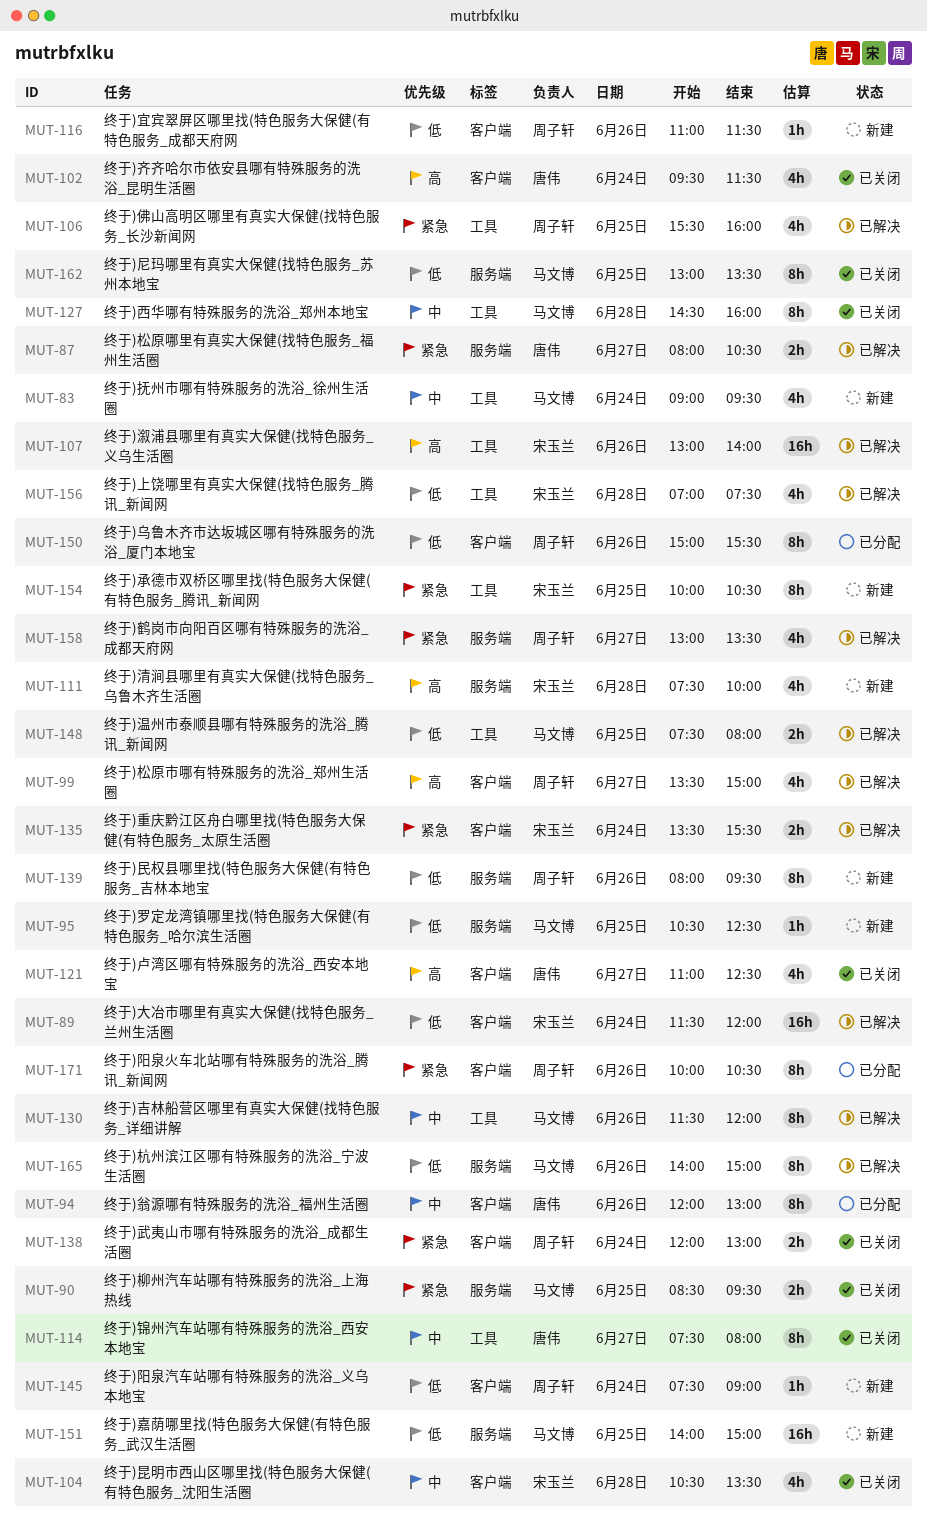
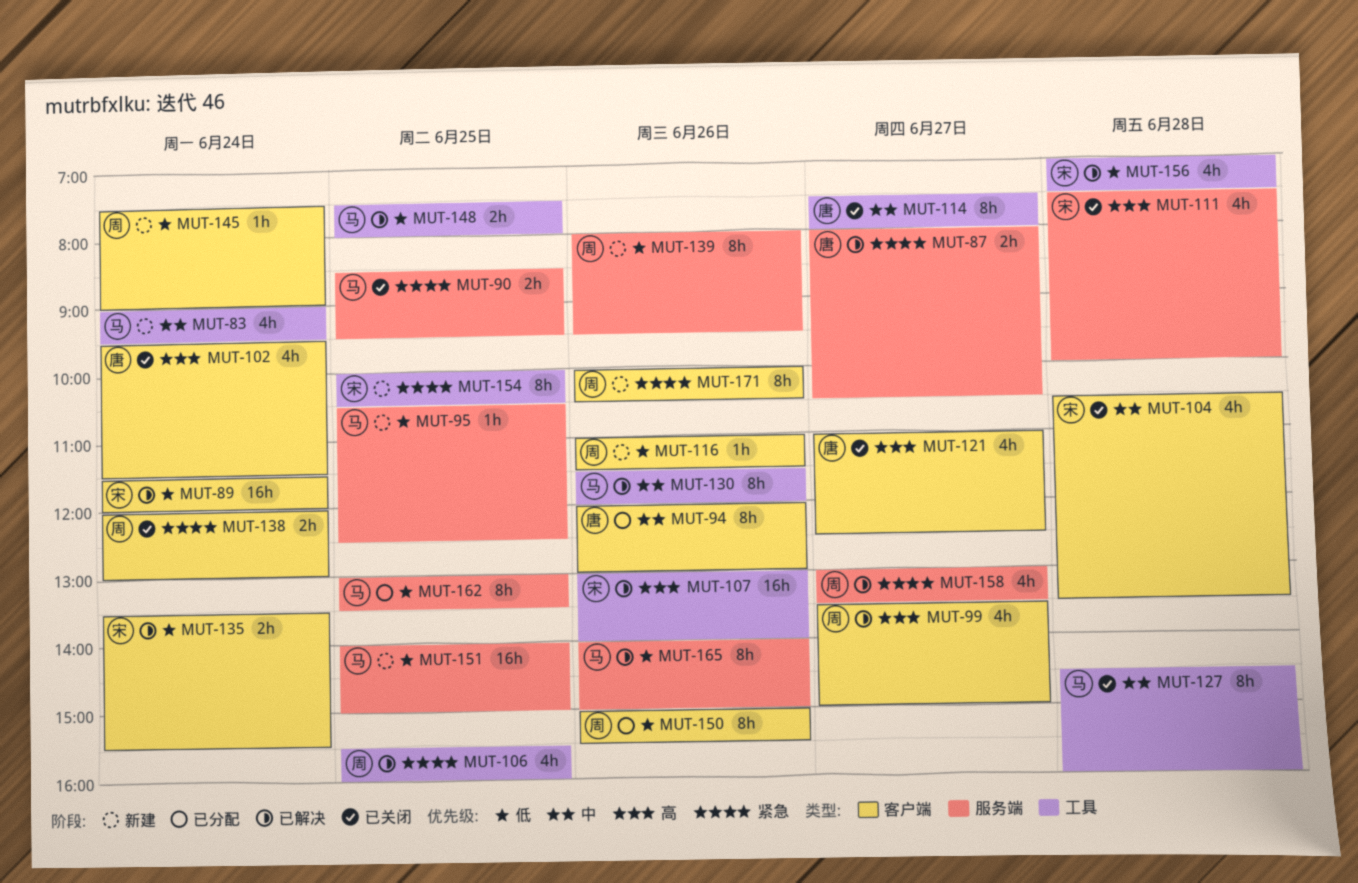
MUT-111, status: 新建 -> 已关闭
MUT-135, priority: 紧急 -> 低
MUT-162, status: 已关闭 -> 已分配
MUT-171, status: 已分配 -> 新建

